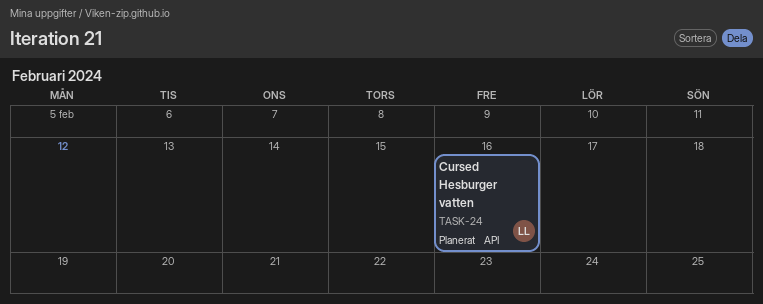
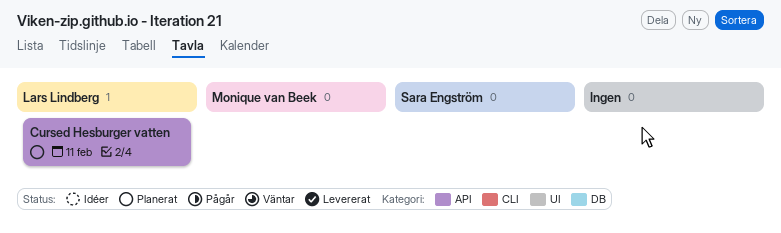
Cursed Hesburger vatten, due: Feb 16 -> Feb 11

